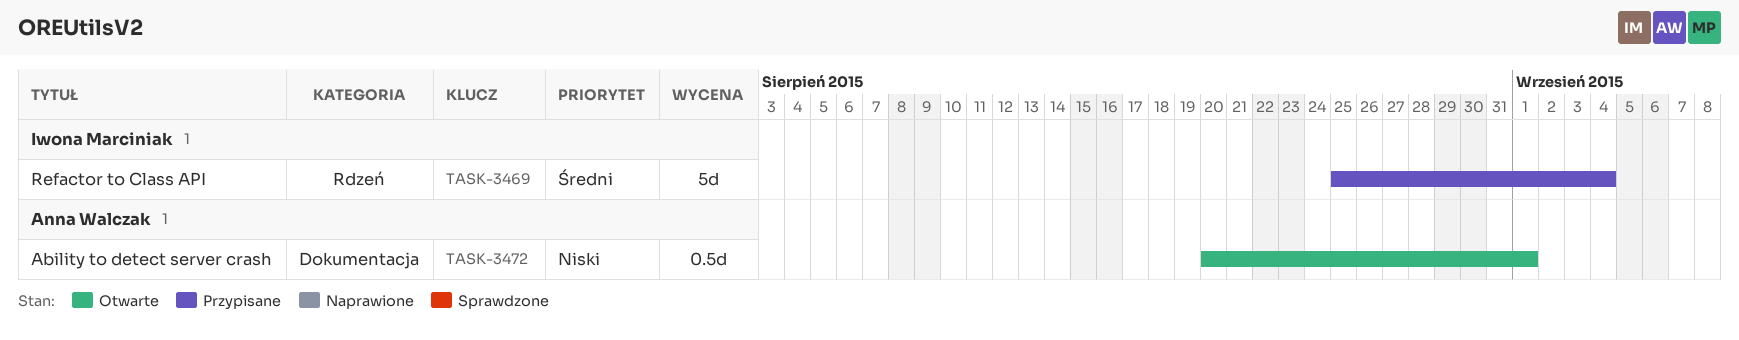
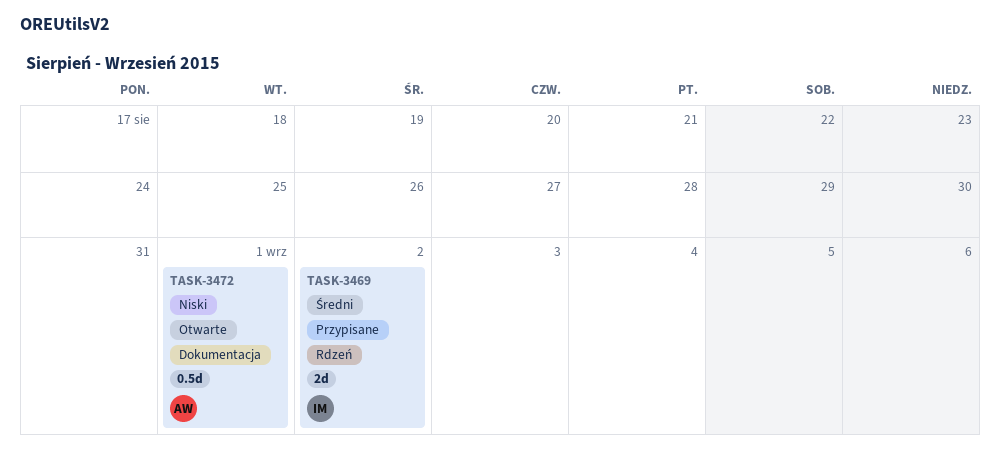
TASK-3469, estimate: 5d -> 2d
TASK-3469, due: Sep 4 -> Sep 2

